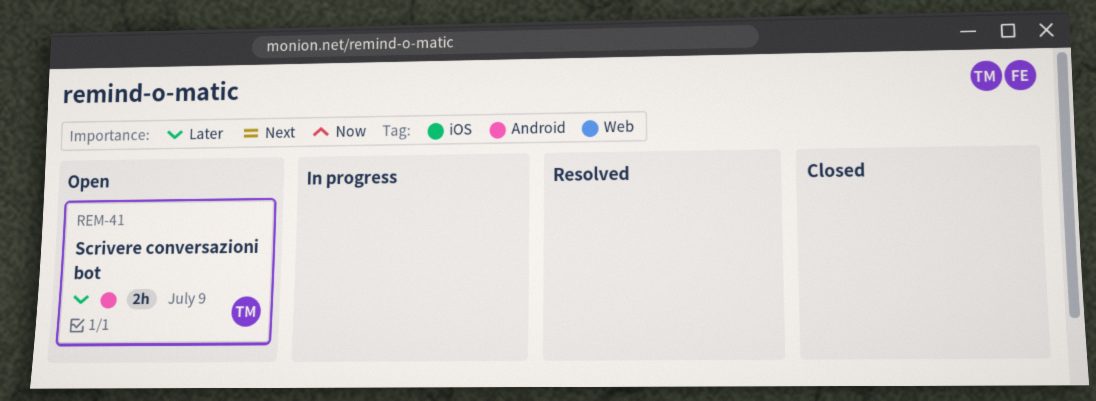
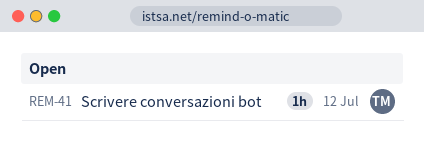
REM-41, estimate: 2h -> 1h
REM-41, due: Jul 9 -> Jul 12

